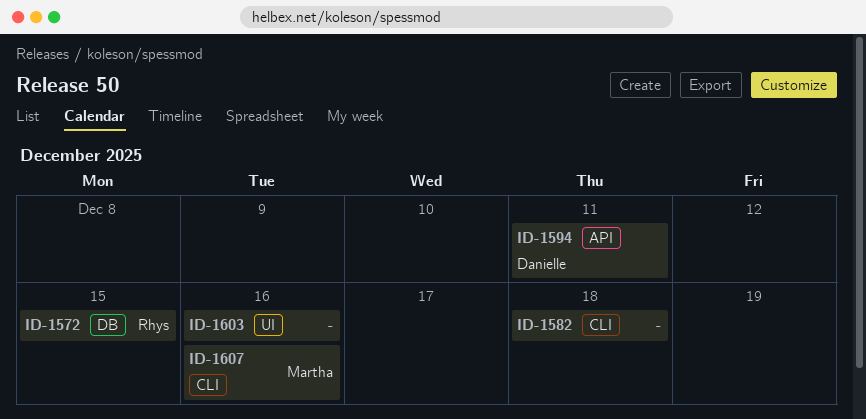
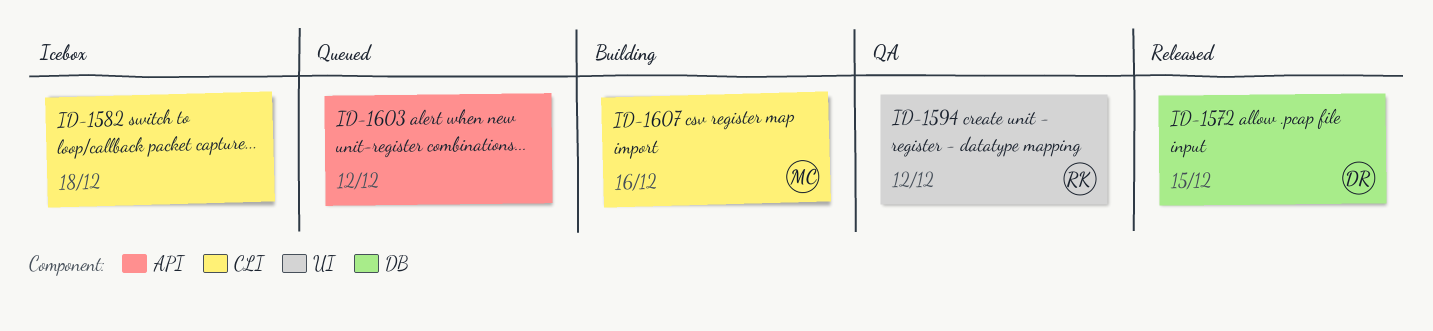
ID-1572, owner: Rhys -> Danielle
ID-1594, owner: Danielle -> Rhys
ID-1594, label: API -> UI
ID-1594, due: Dec 11 -> Dec 12
ID-1603, label: UI -> API
ID-1603, due: Dec 16 -> Dec 12

